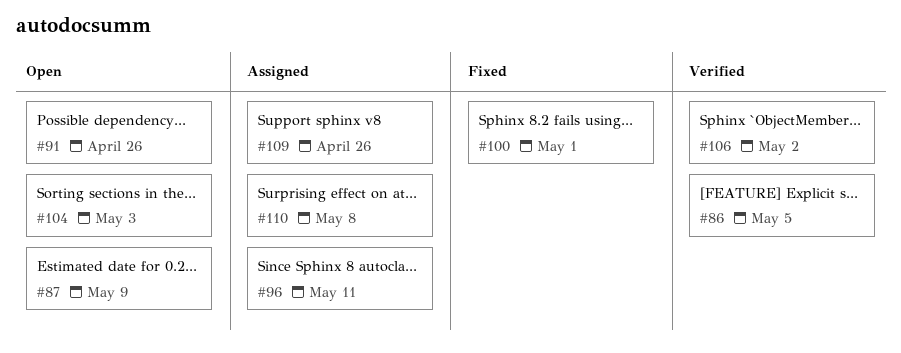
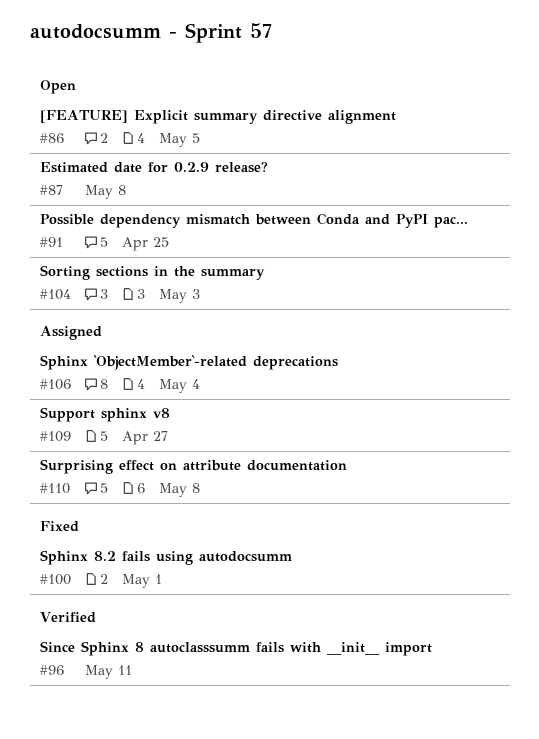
#86, status: Verified -> Open
#87, due: May 9 -> May 8
#91, due: Apr 26 -> Apr 25
#96, status: Assigned -> Verified
#106, status: Verified -> Assigned
#106, due: May 2 -> May 4
#109, due: Apr 26 -> Apr 27

